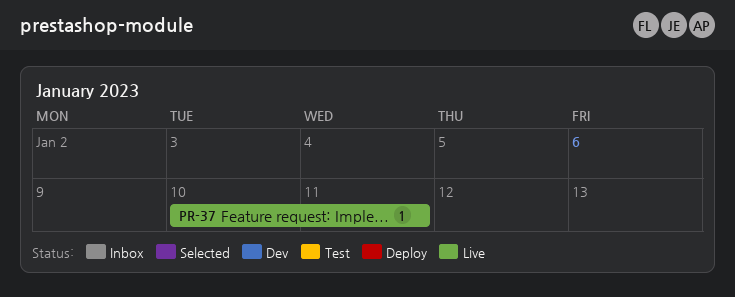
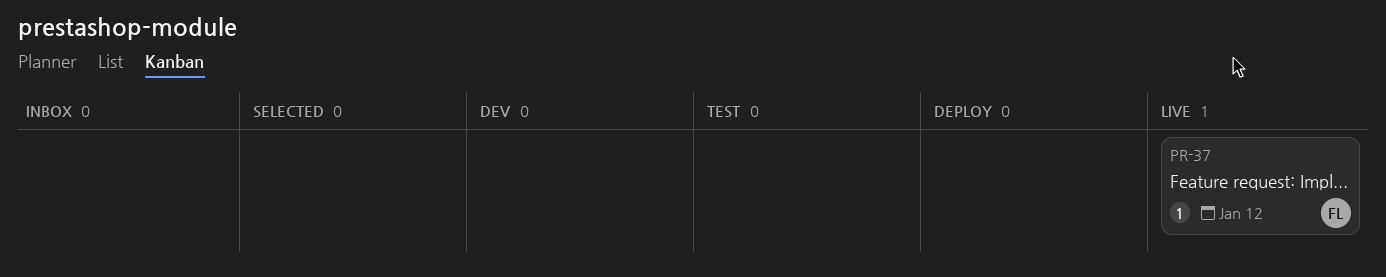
PR-37, due: Jan 11 -> Jan 12

